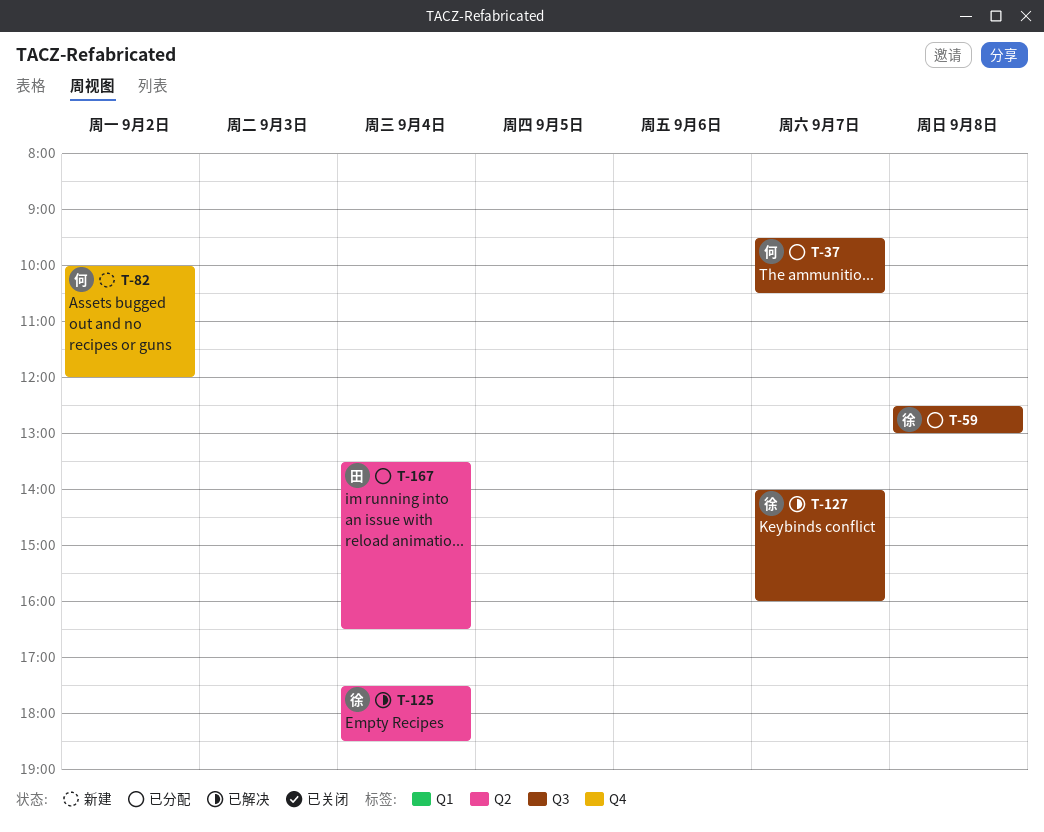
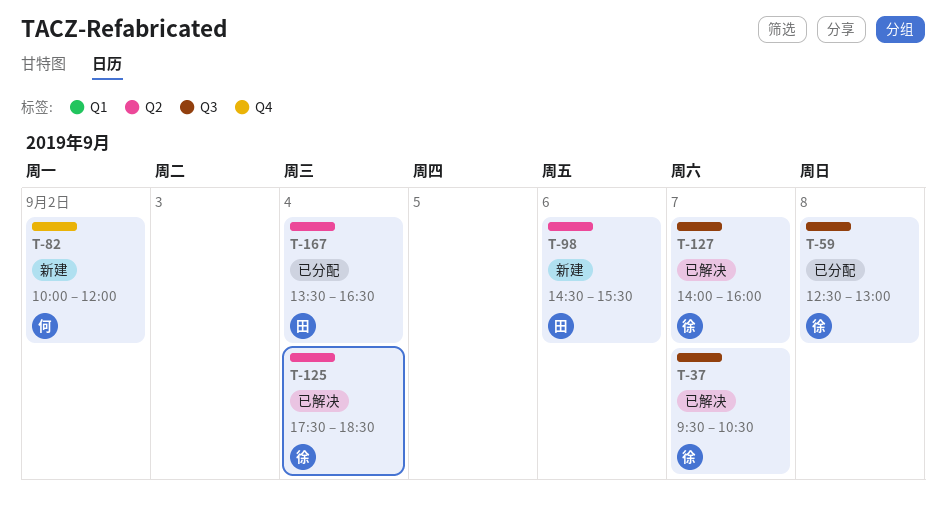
T-37, status: 已分配 -> 已解决
T-37, owner: 何 -> 徐
T-98: none -> present

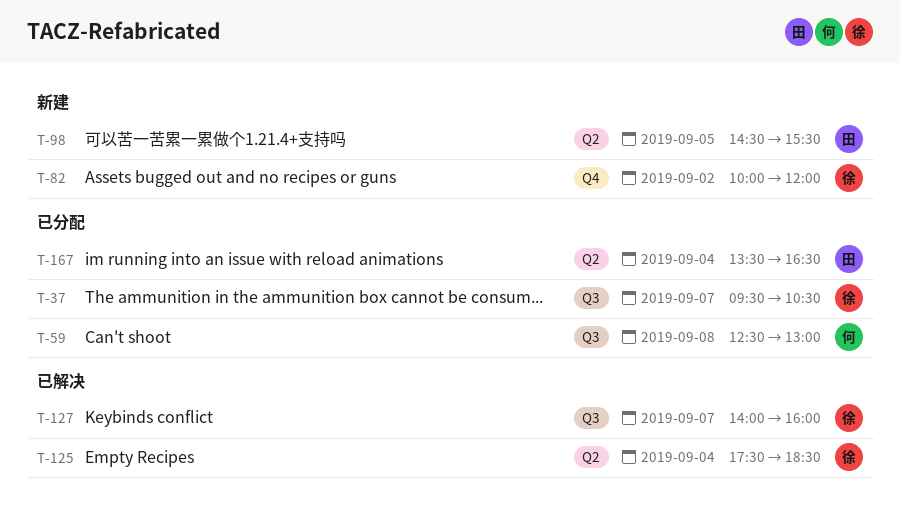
T-37, status: 已解决 -> 已分配
T-59, owner: 徐 -> 何
T-82, owner: 何 -> 徐
T-98, day: Sep 6 -> Sep 5

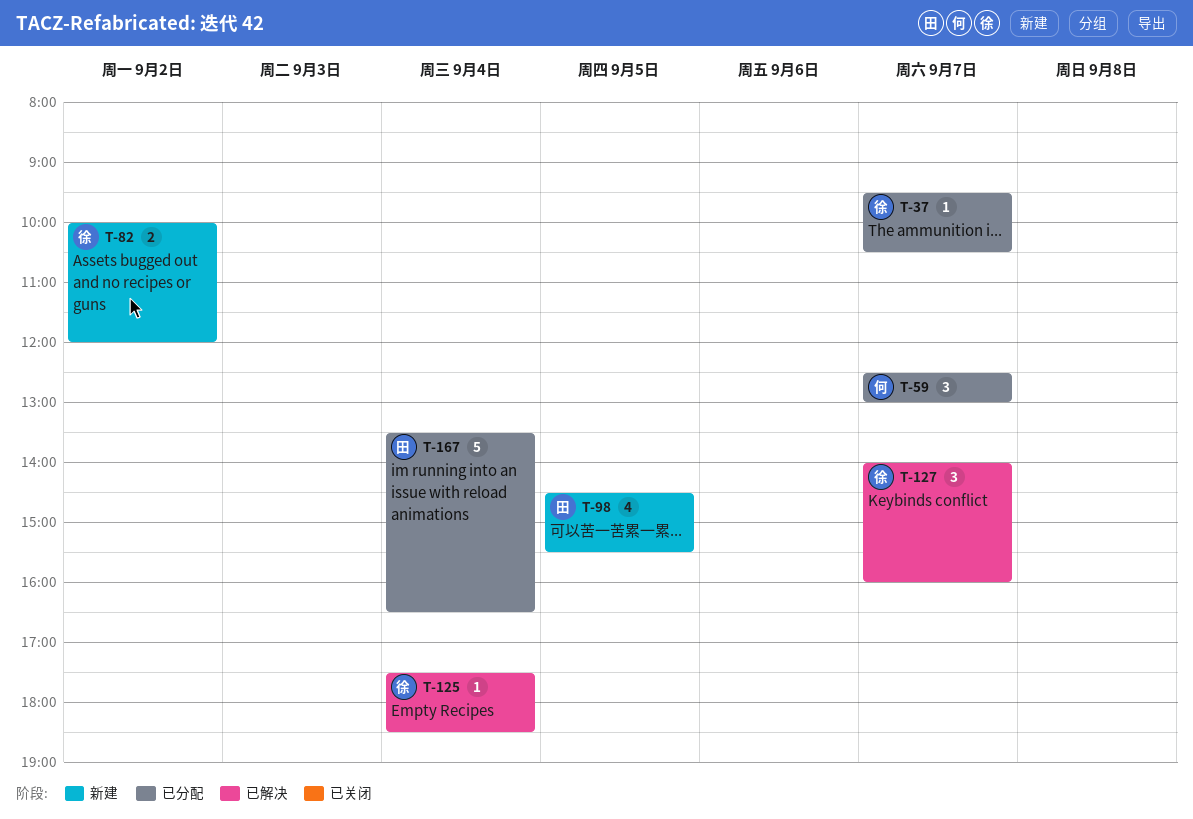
T-59, day: Sep 8 -> Sep 7

